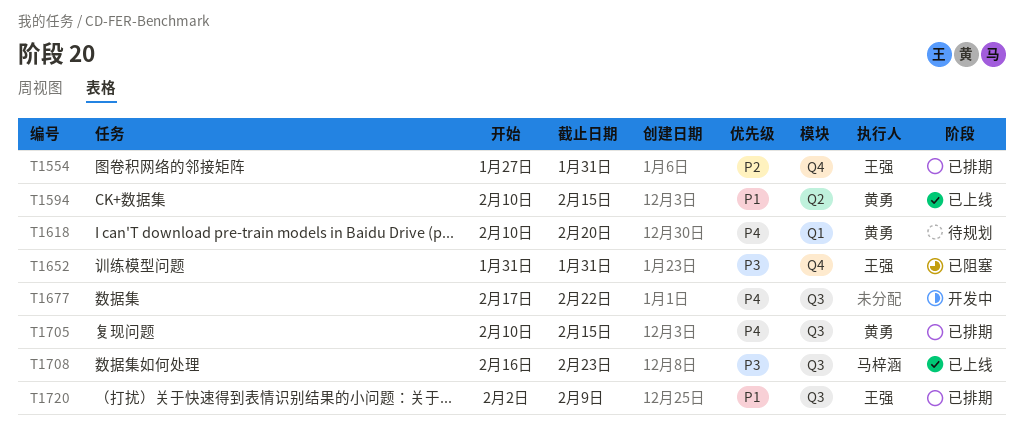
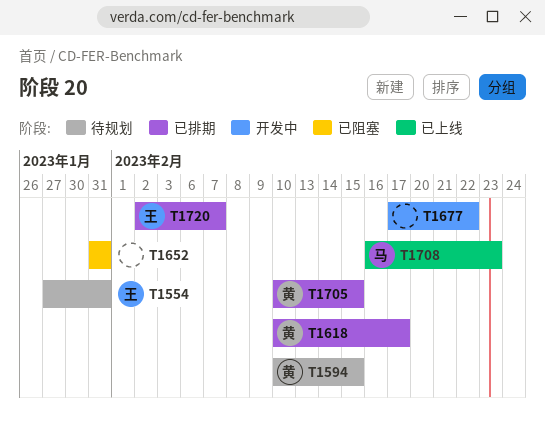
T1554, status: 已排期 -> 待规划
T1594, status: 已上线 -> 待规划
T1618, status: 待规划 -> 已排期
T1618, due: Feb 20 -> Feb 17
T1652, owner: 王强 -> none
T1720, due: Feb 9 -> Feb 7

